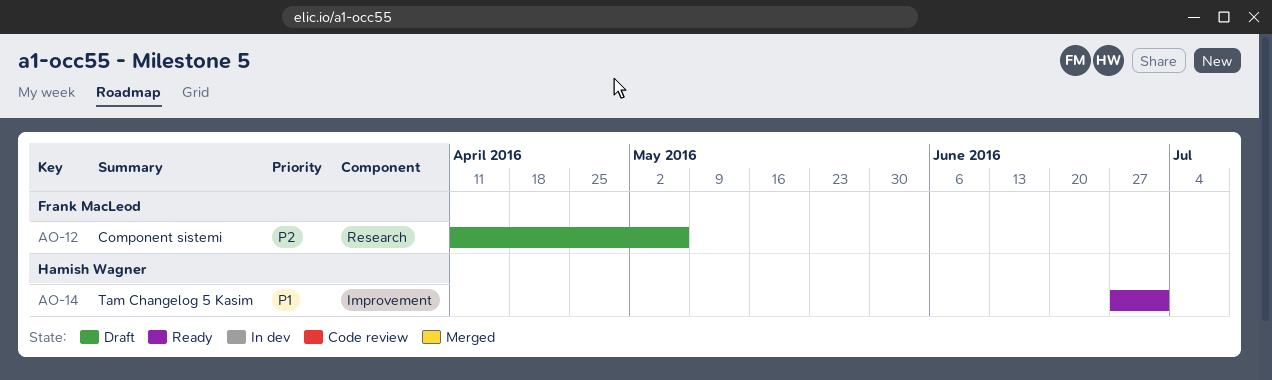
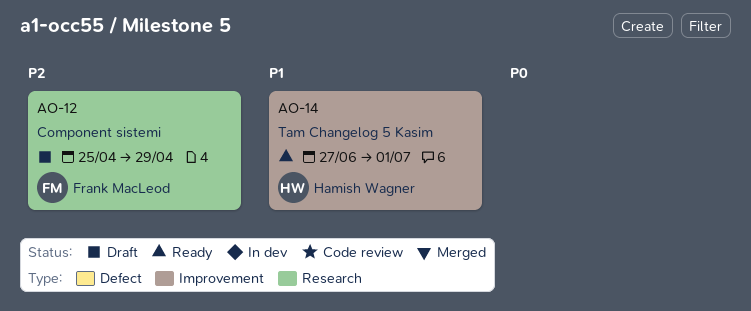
AO-12, start: Apr 11 -> Apr 25
AO-12, due: May 6 -> Apr 29

